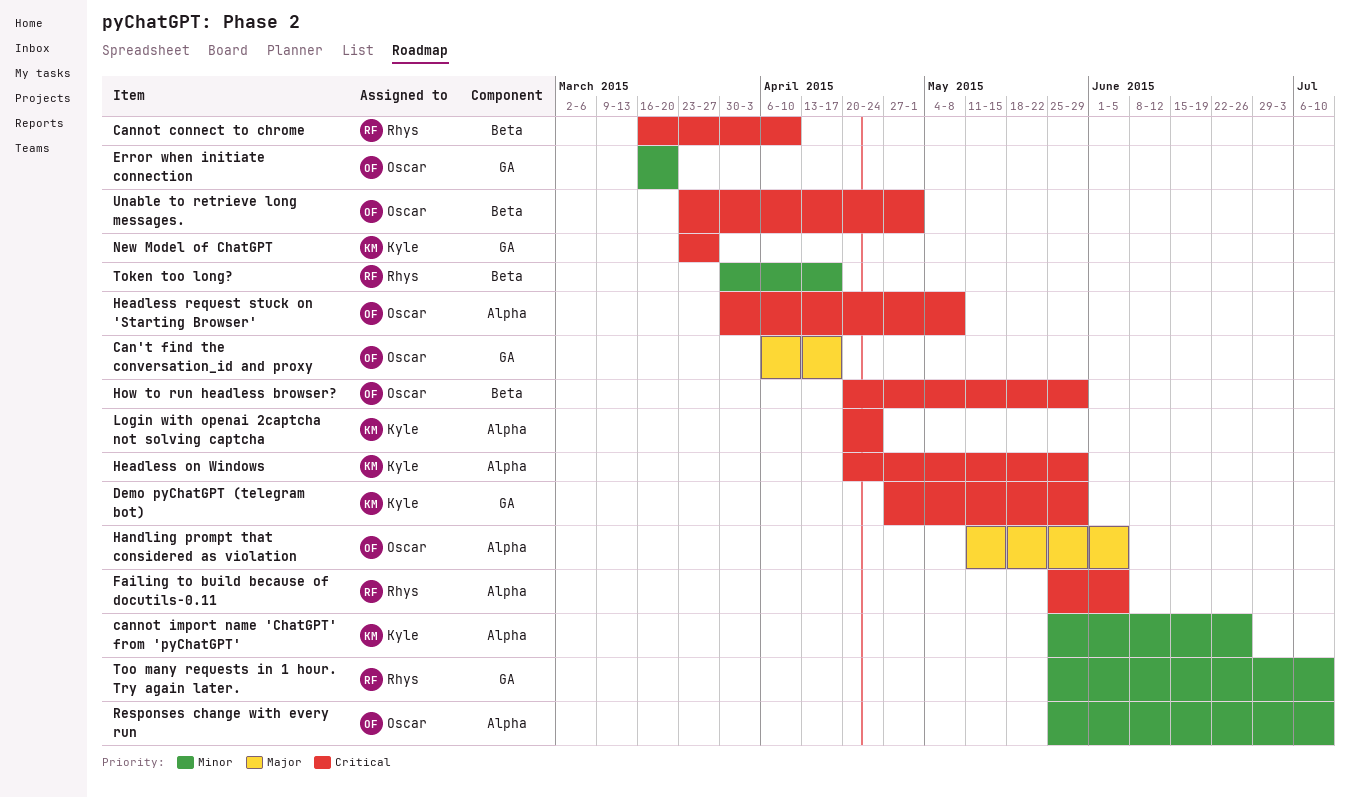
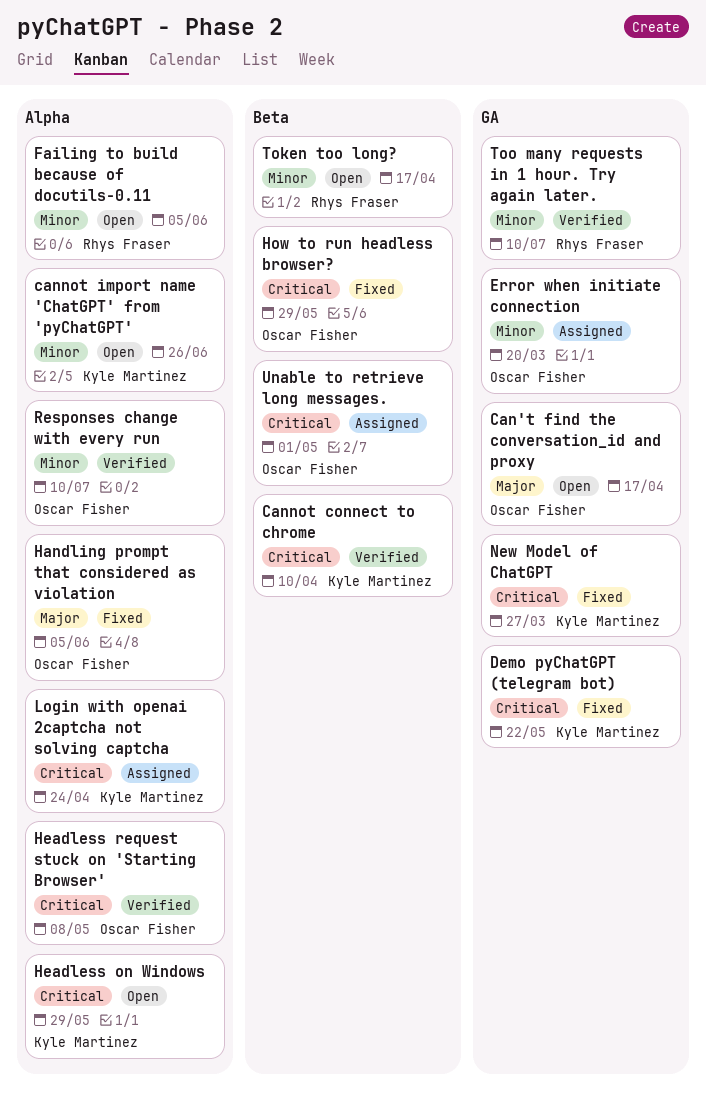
Cannot connect to chrome, owner: Rhys Fraser -> Kyle Martinez
Demo pyChatGPT (telegram bot), due: May 29 -> May 22
Failing to build because of docutils-0.11, priority: Critical -> Minor

